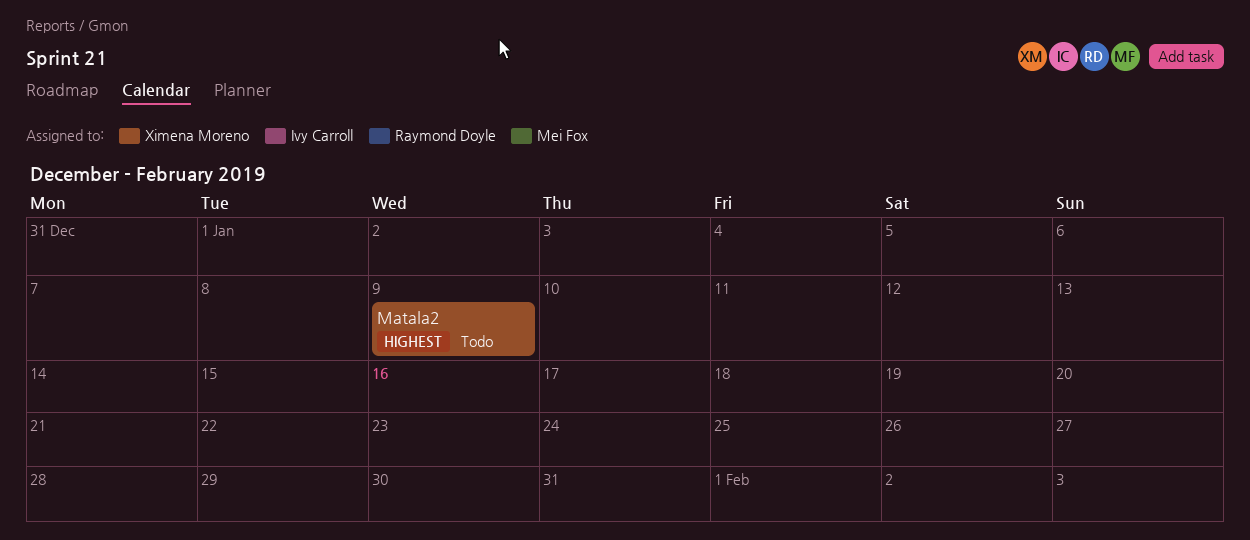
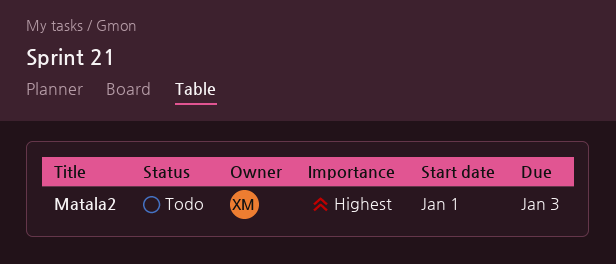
Matala2, due: Jan 9 -> Jan 3

